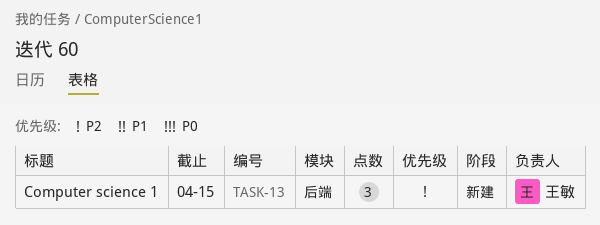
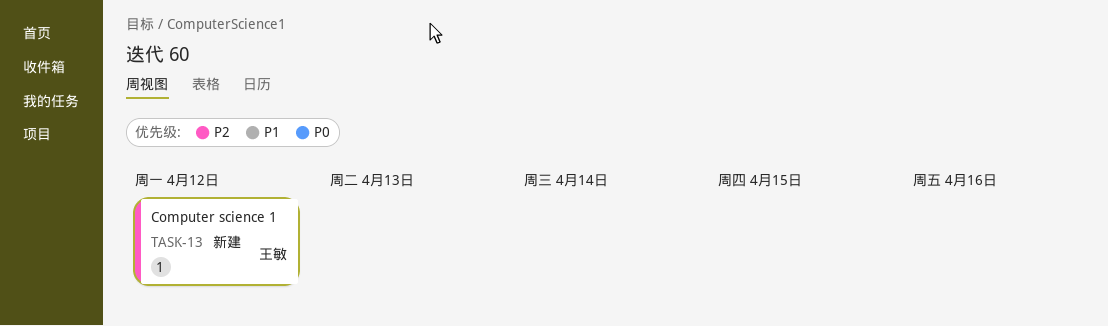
TASK-13, estimate: 3 -> 1
TASK-13, due: Apr 15 -> Apr 12

